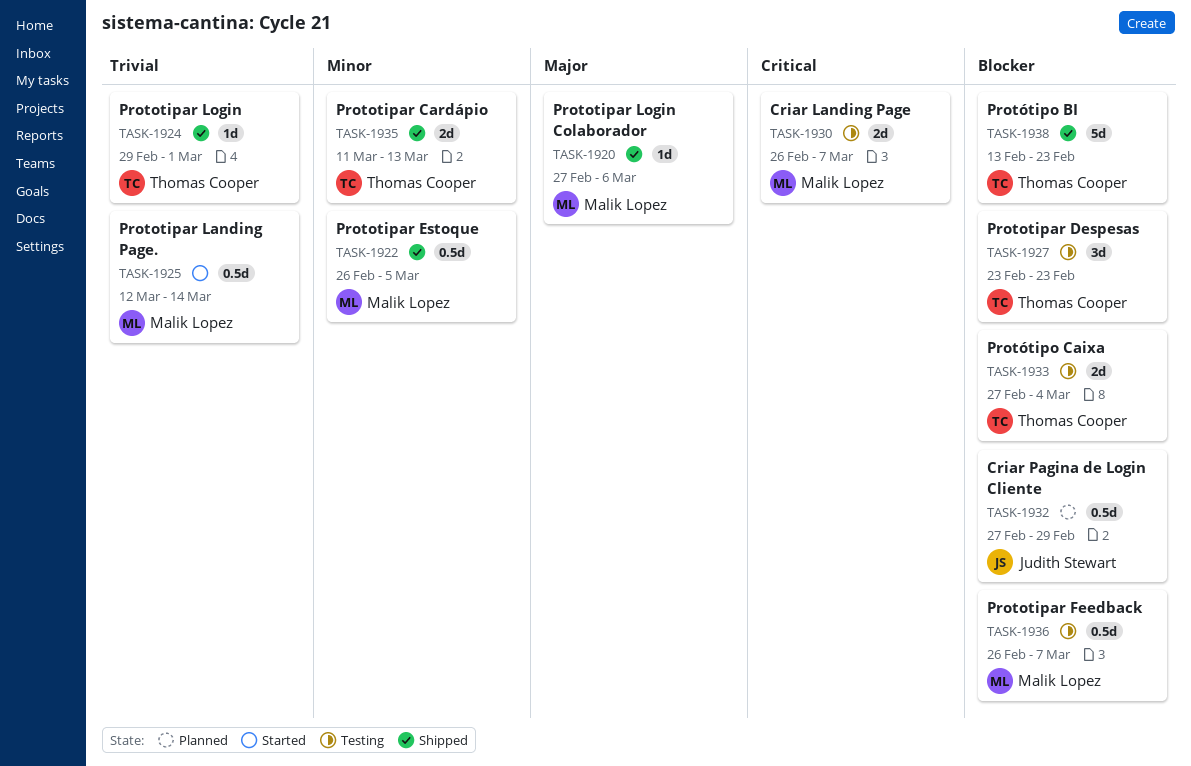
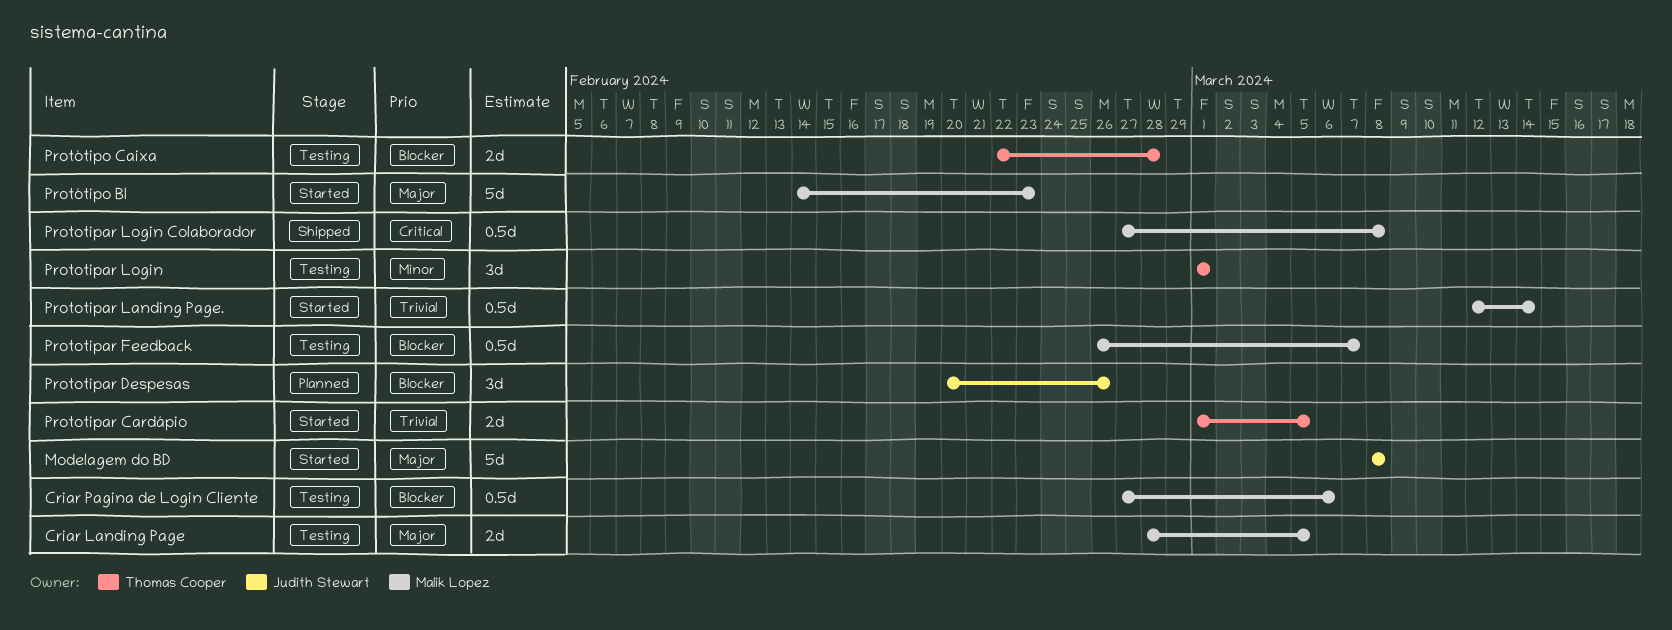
Criar Landing Page, priority: Critical -> Major
Criar Landing Page, start: Feb 26 -> Feb 28
Criar Landing Page, due: Mar 7 -> Mar 5
Criar Pagina de Login Cliente, status: Planned -> Testing
Criar Pagina de Login Cliente, owner: Judith Stewart -> Malik Lopez
Criar Pagina de Login Cliente, due: Feb 29 -> Mar 6
Modelagem do BD: none -> present
Prototipar Cardápio, status: Shipped -> Started
Prototipar Cardápio, priority: Minor -> Trivial
Prototipar Cardápio, start: Mar 11 -> Mar 1
Prototipar Cardápio, due: Mar 13 -> Mar 5
Prototipar Despesas, status: Testing -> Planned
Prototipar Despesas, owner: Thomas Cooper -> Judith Stewart
Prototipar Despesas, start: Feb 23 -> Feb 20
Prototipar Despesas, due: Feb 23 -> Feb 26
Prototipar Estoque: present -> none
Prototipar Login, status: Shipped -> Testing
Prototipar Login, priority: Trivial -> Minor
Prototipar Login, estimate: 1d -> 3d
Prototipar Login, start: Feb 29 -> Mar 1
Prototipar Login Colaborador, priority: Major -> Critical
Prototipar Login Colaborador, estimate: 1d -> 0.5d
Prototipar Login Colaborador, due: Mar 6 -> Mar 8
Protótipo BI, status: Shipped -> Started
Protótipo BI, owner: Thomas Cooper -> Malik Lopez
Protótipo BI, priority: Blocker -> Major
Protótipo BI, start: Feb 13 -> Feb 14
Protótipo Caixa, start: Feb 27 -> Feb 22
Protótipo Caixa, due: Mar 4 -> Feb 28

